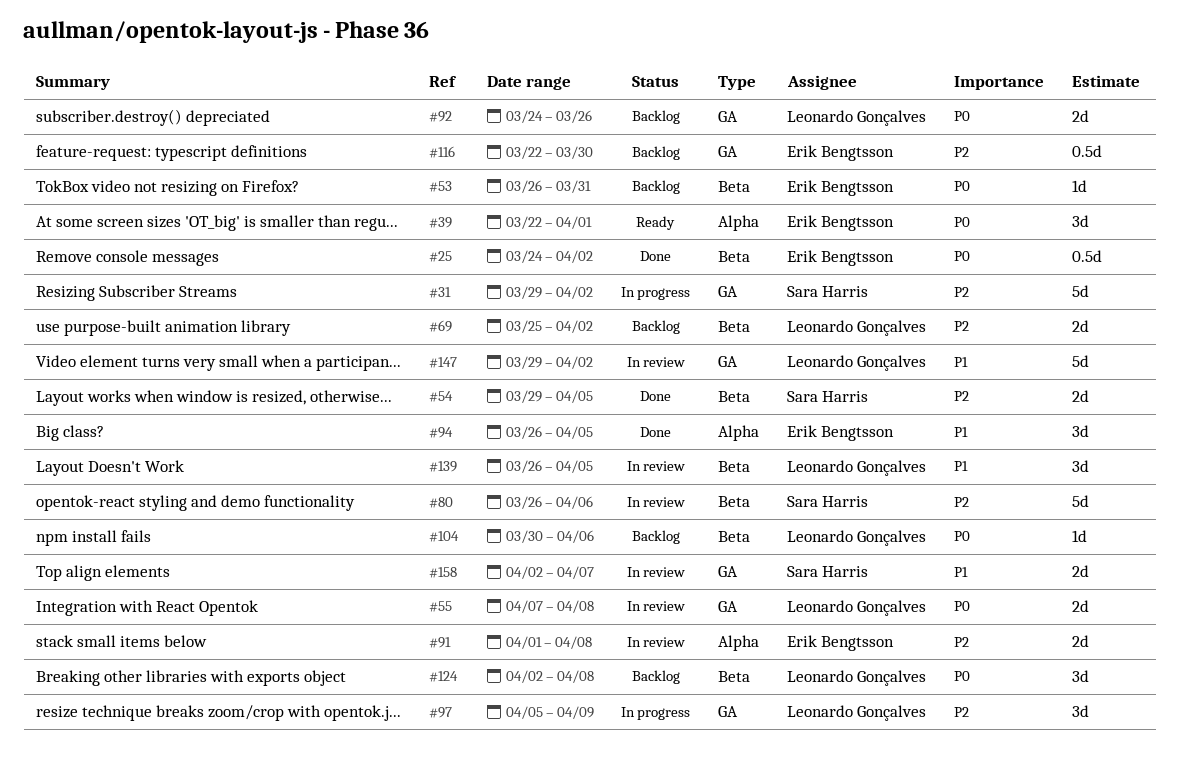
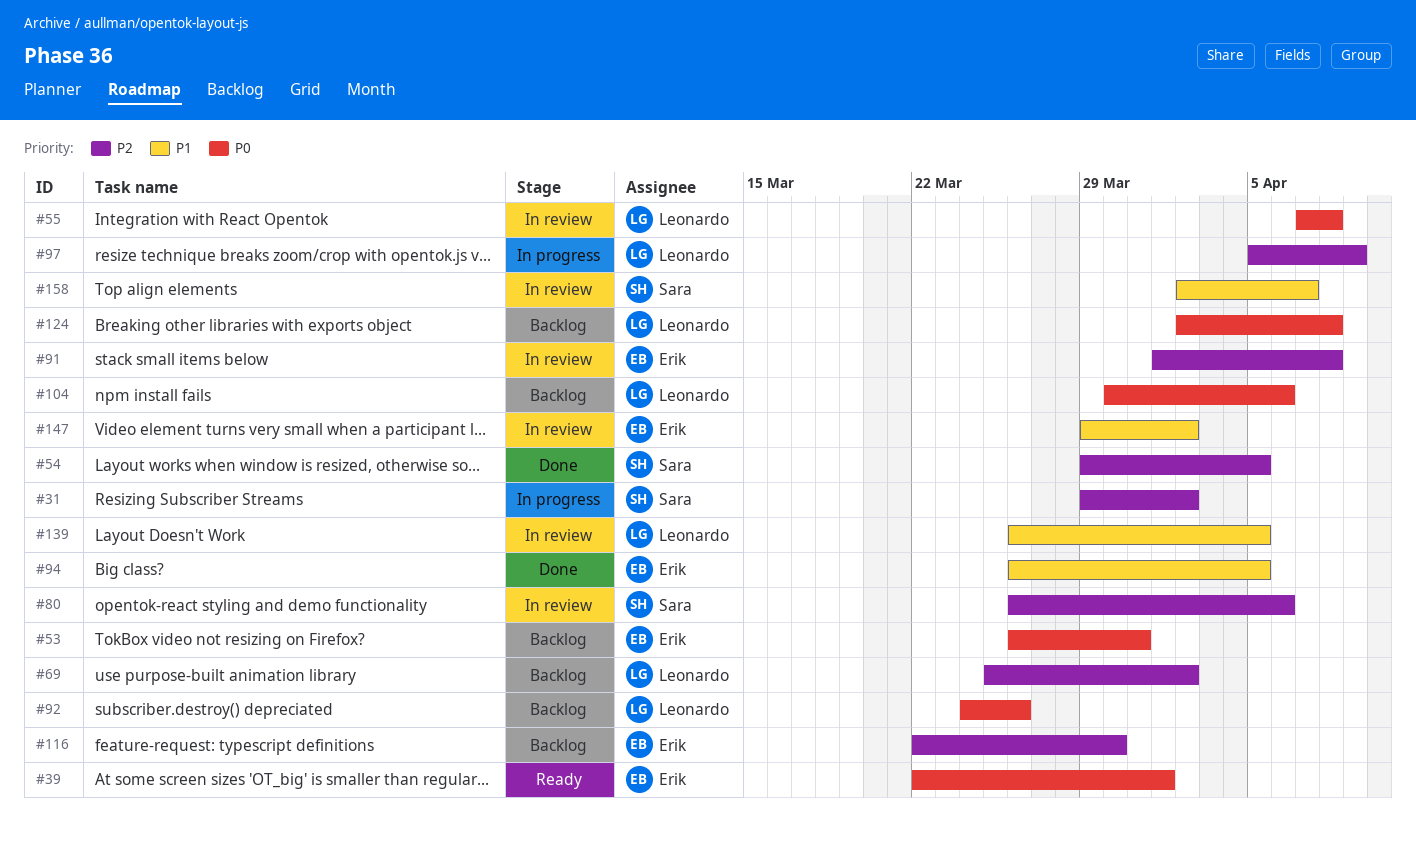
#25: present -> none
#147, owner: Leonardo Gonçalves -> Erik Bengtsson

